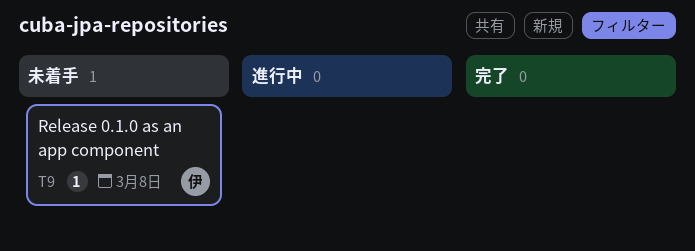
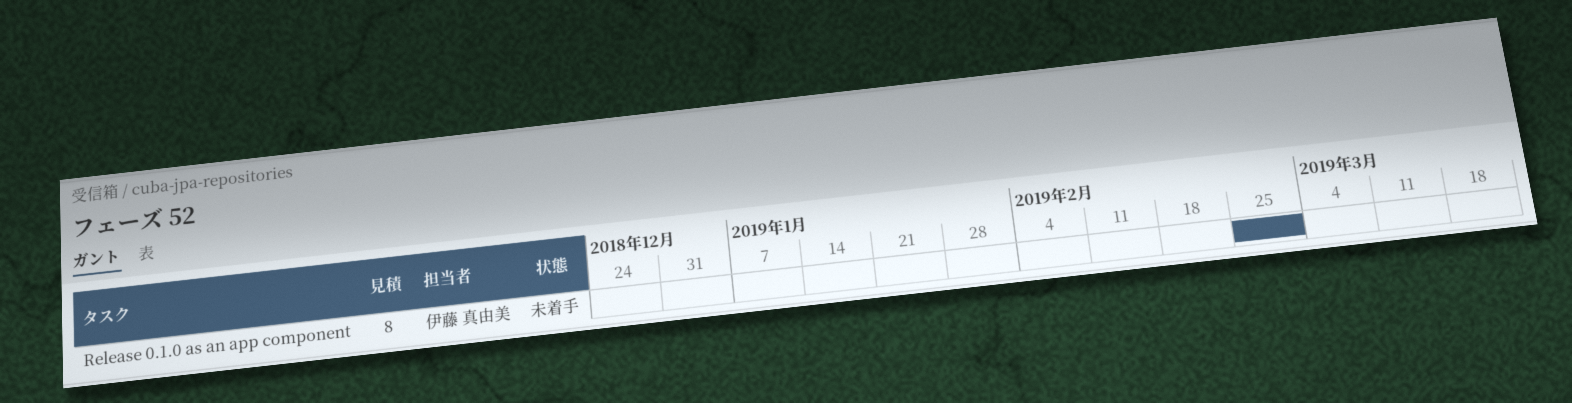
Release 0.1.0 as an app component, estimate: 1 -> 8
Release 0.1.0 as an app component, due: Mar 8 -> Mar 1

